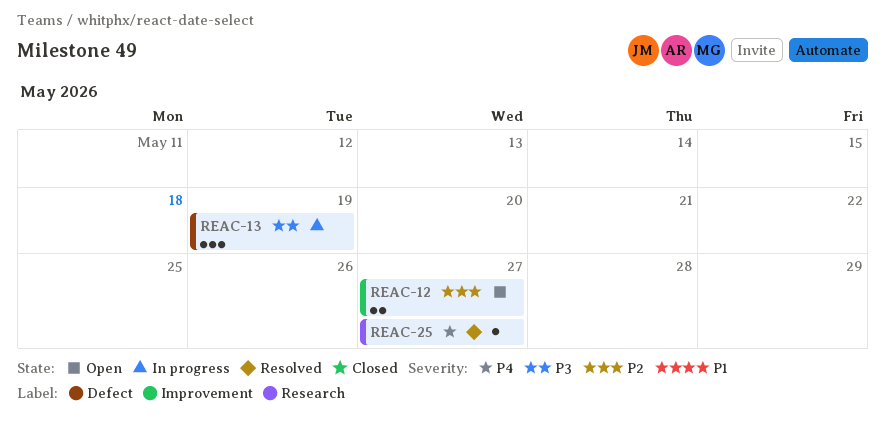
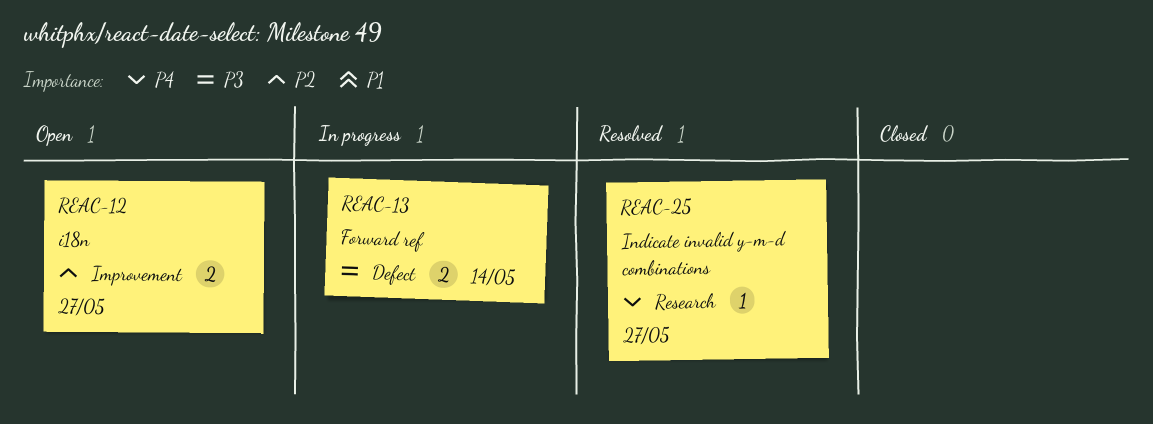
REAC-13, estimate: 3 -> 2
REAC-13, due: May 19 -> May 14

